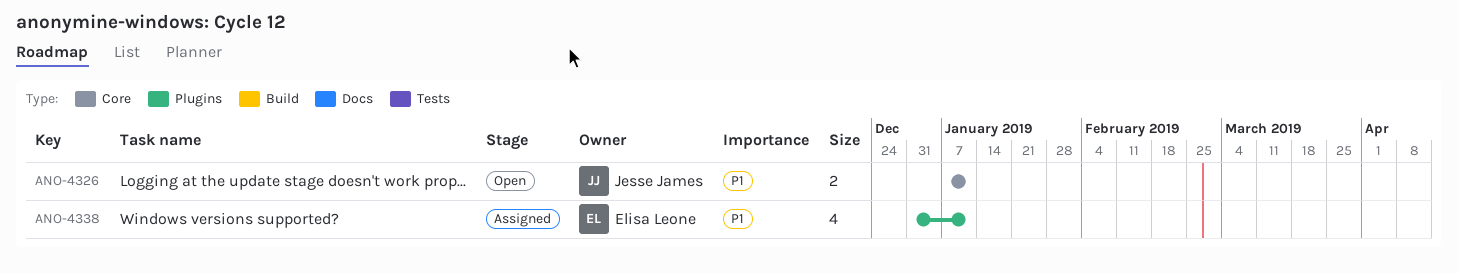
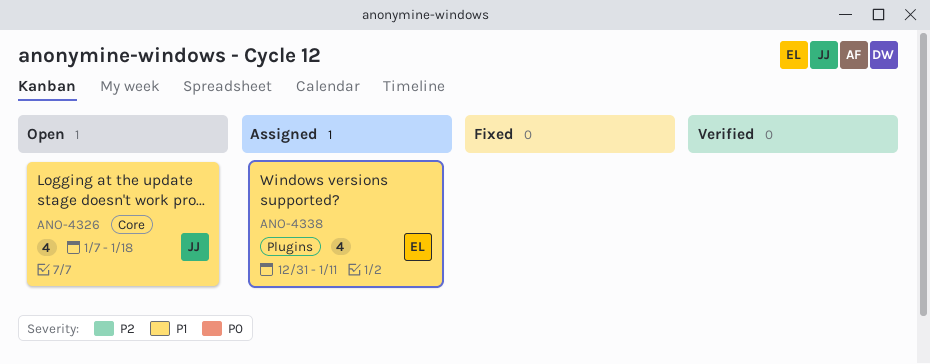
ANO-4326, estimate: 2 -> 4
ANO-4326, due: Jan 11 -> Jan 18

